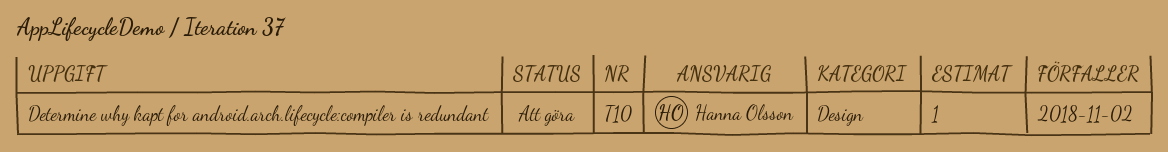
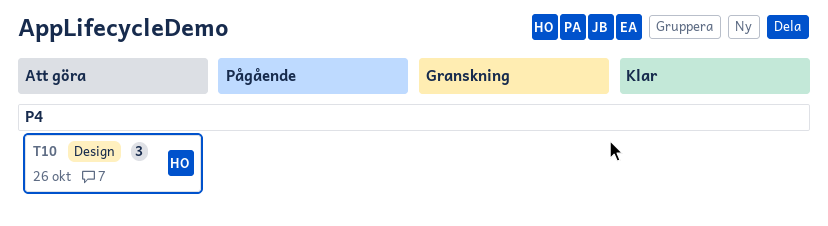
T10, estimate: 1 -> 3
T10, due: Nov 2 -> Oct 26

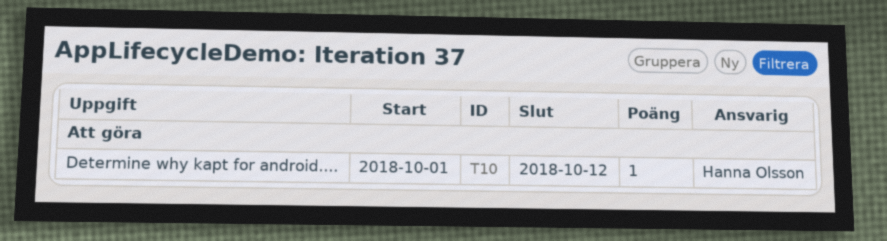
T10, estimate: 3 -> 1
T10, due: Oct 26 -> Oct 12

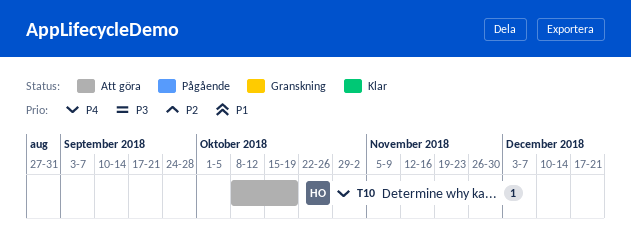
T10, start: Oct 1 -> Oct 8
T10, due: Oct 12 -> Oct 19

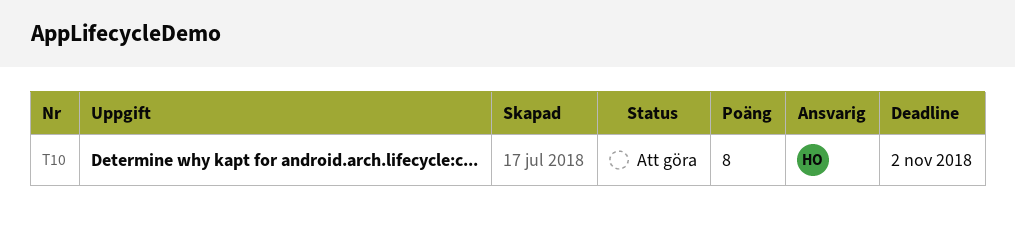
T10, estimate: 1 -> 8
T10, due: Oct 19 -> Nov 2

